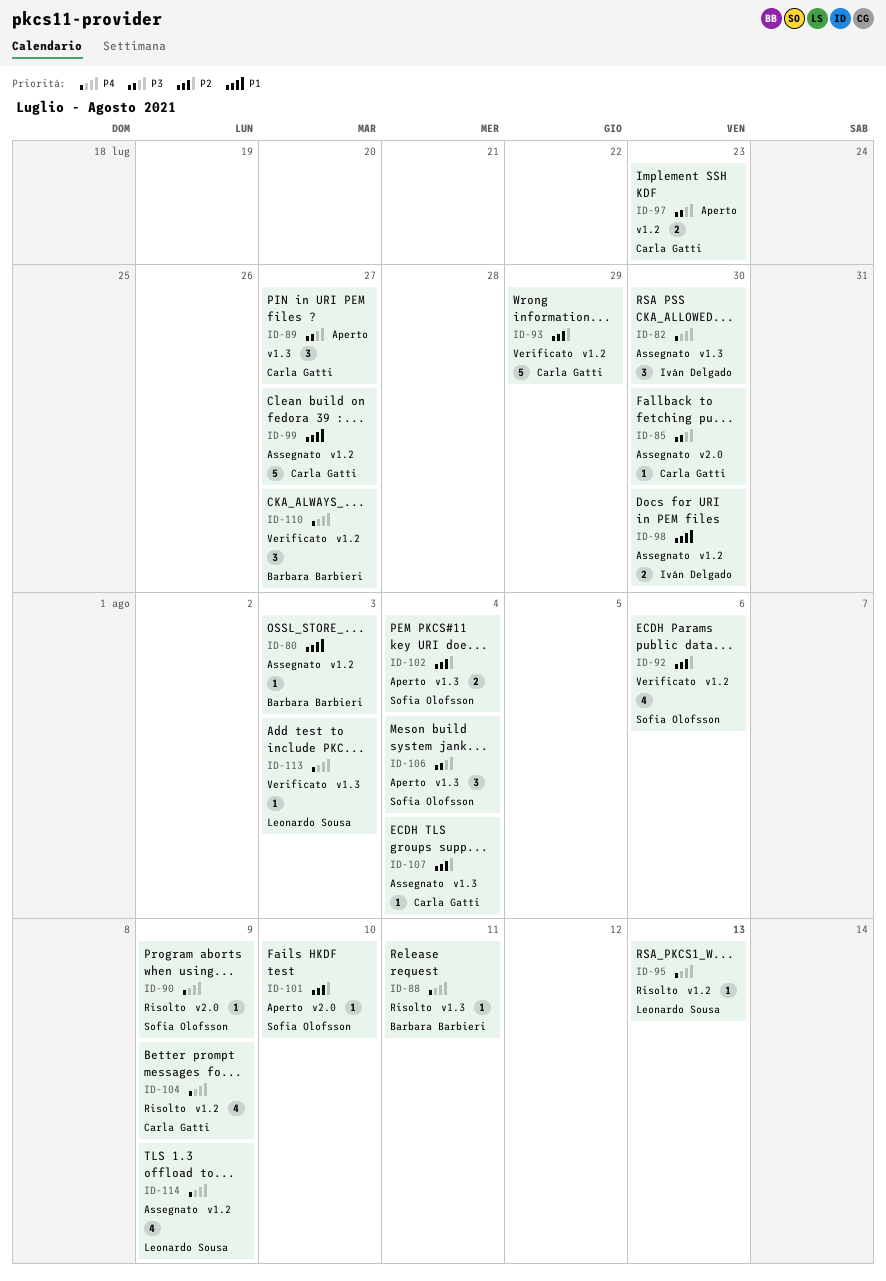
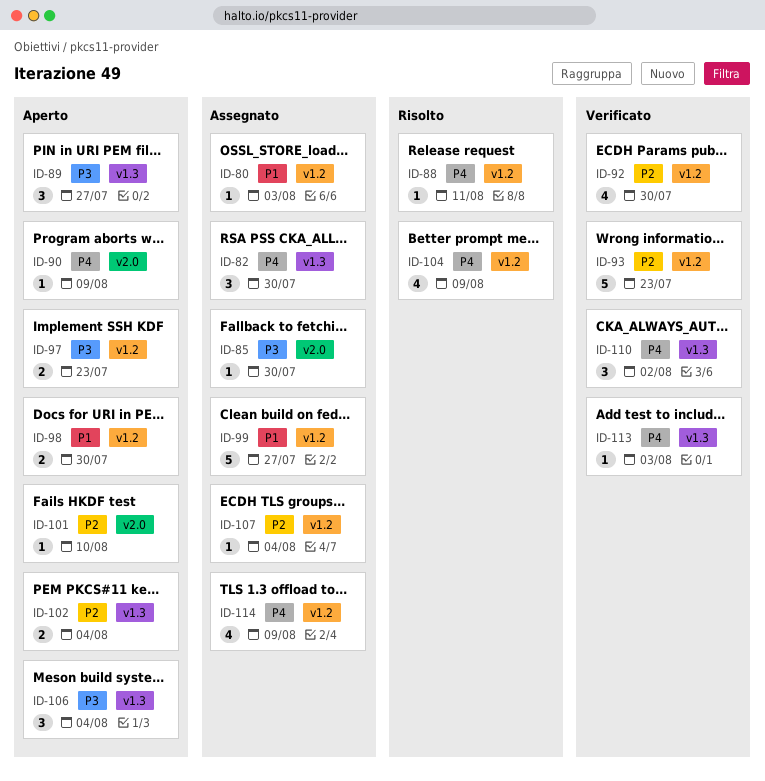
ID-88, label: v1.3 -> v1.2
ID-90, status: Risolto -> Aperto
ID-92, due: Aug 6 -> Jul 30
ID-93, due: Jul 29 -> Jul 23
ID-95: present -> none
ID-98, status: Assegnato -> Aperto
ID-107, label: v1.3 -> v1.2
ID-110, label: v1.2 -> v1.3
ID-110, due: Jul 27 -> Aug 2

